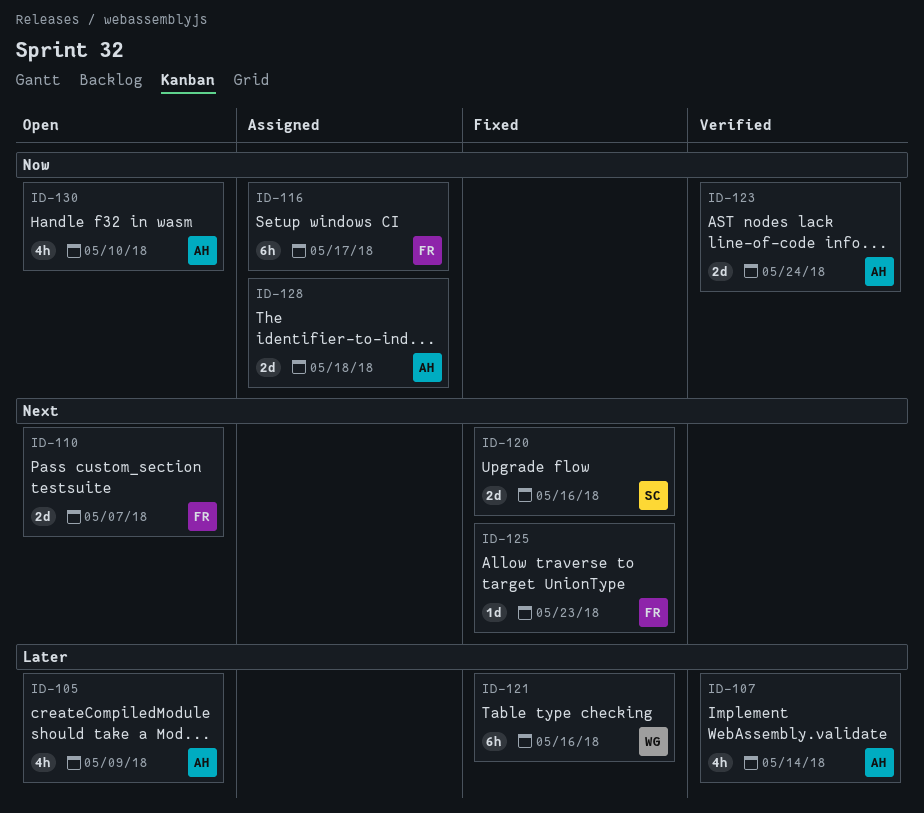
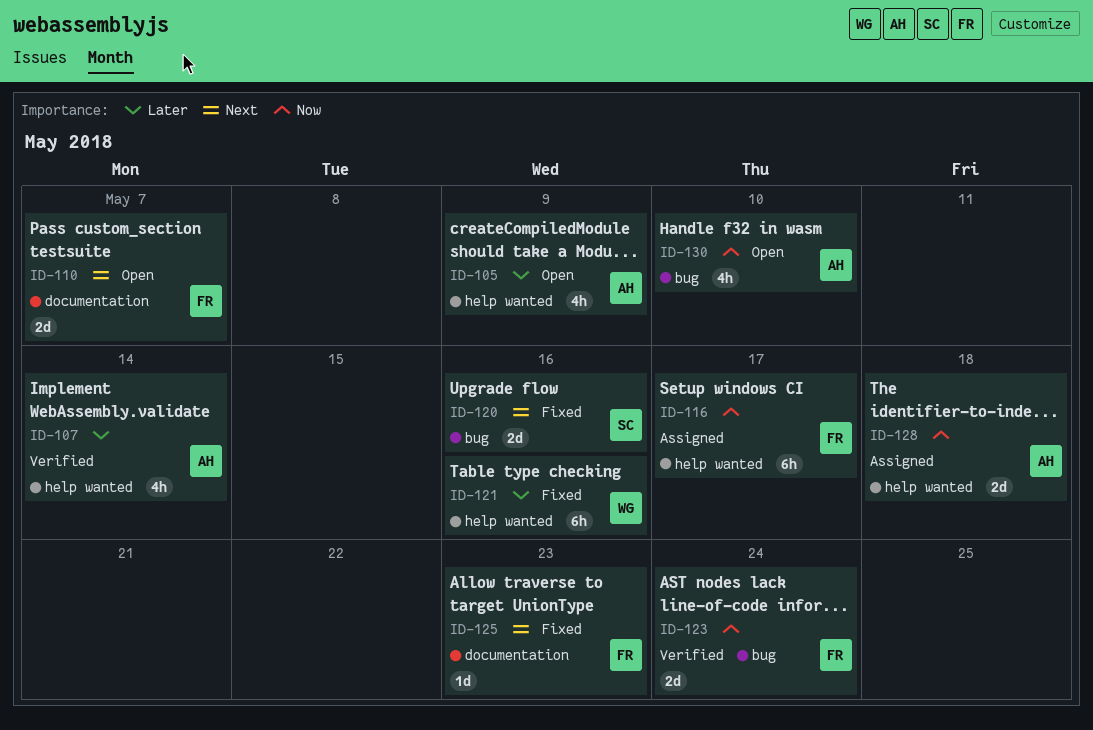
ID-123, owner: AH -> FR

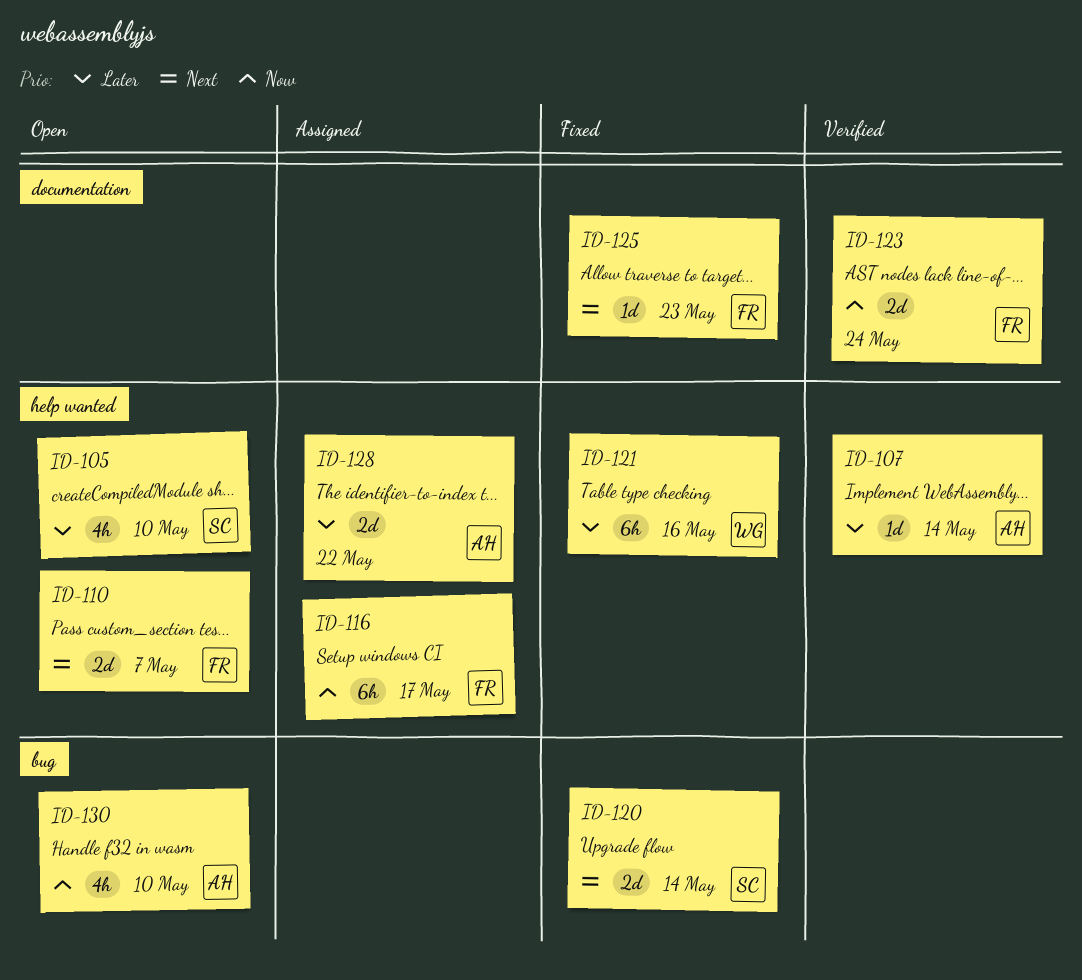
ID-105, owner: AH -> SC
ID-105, due: May 9 -> May 10
ID-107, estimate: 4h -> 1d
ID-110, label: documentation -> help wanted
ID-120, due: May 16 -> May 14
ID-123, label: bug -> documentation
ID-128, priority: Now -> Later
ID-128, due: May 18 -> May 22

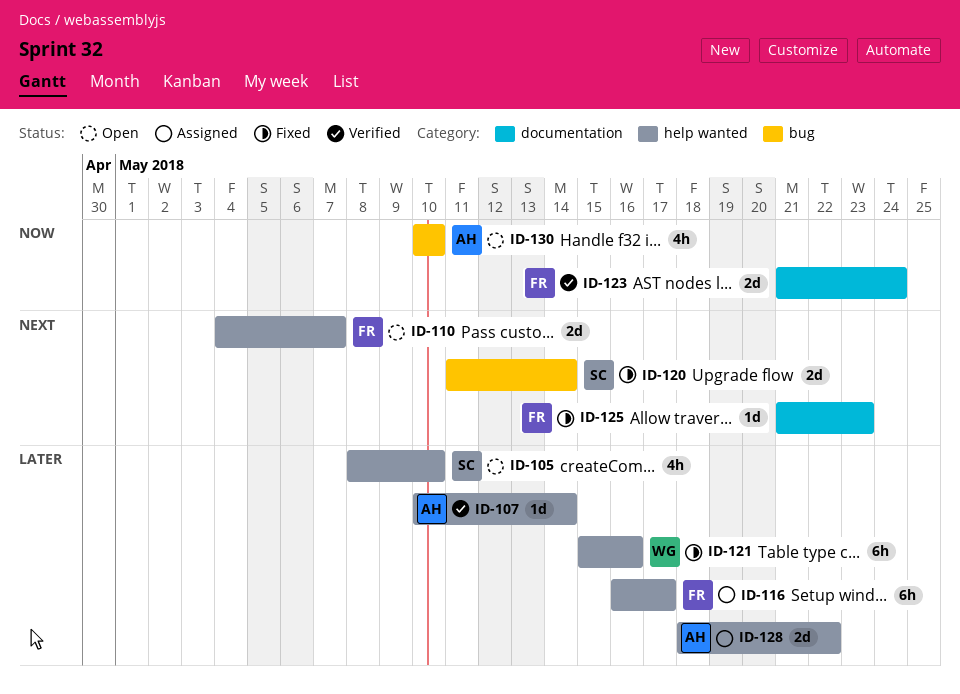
ID-116, priority: Now -> Later

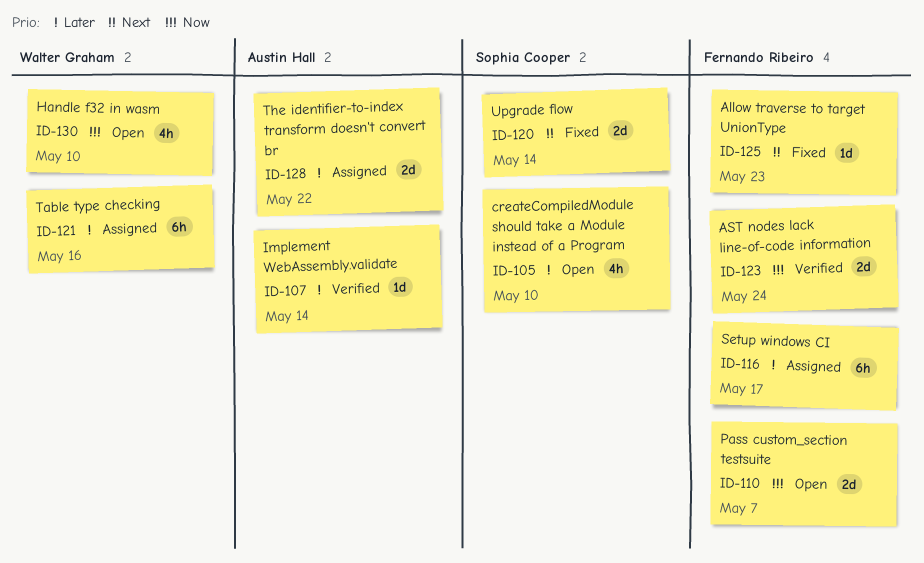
ID-110, priority: Next -> Now
ID-121, status: Fixed -> Assigned
ID-130, owner: Austin Hall -> Walter Graham

